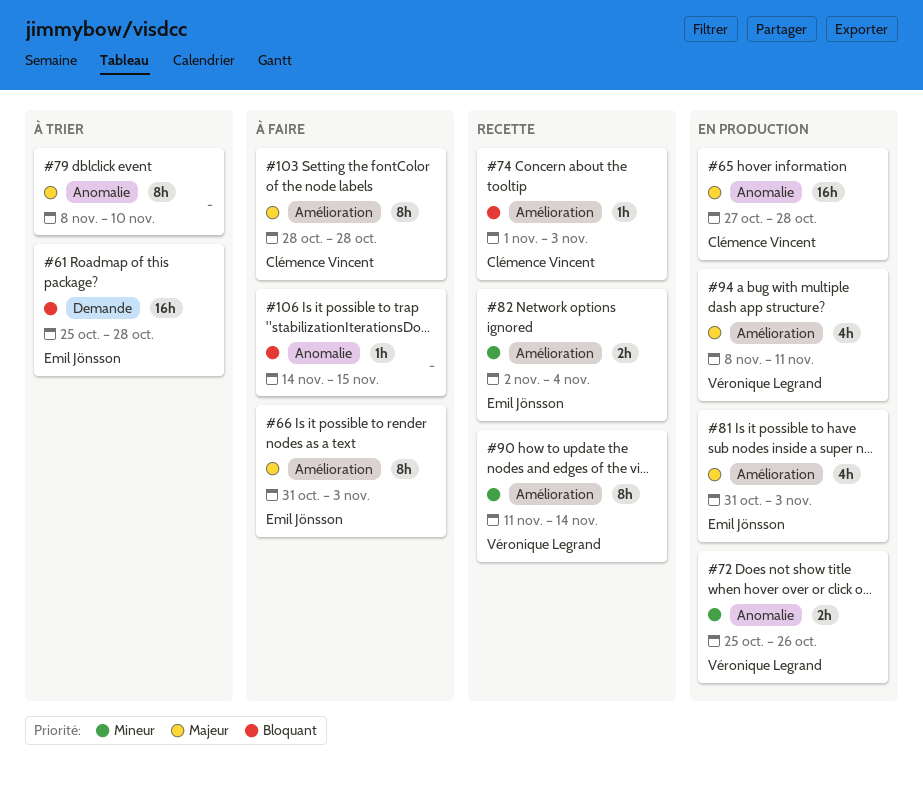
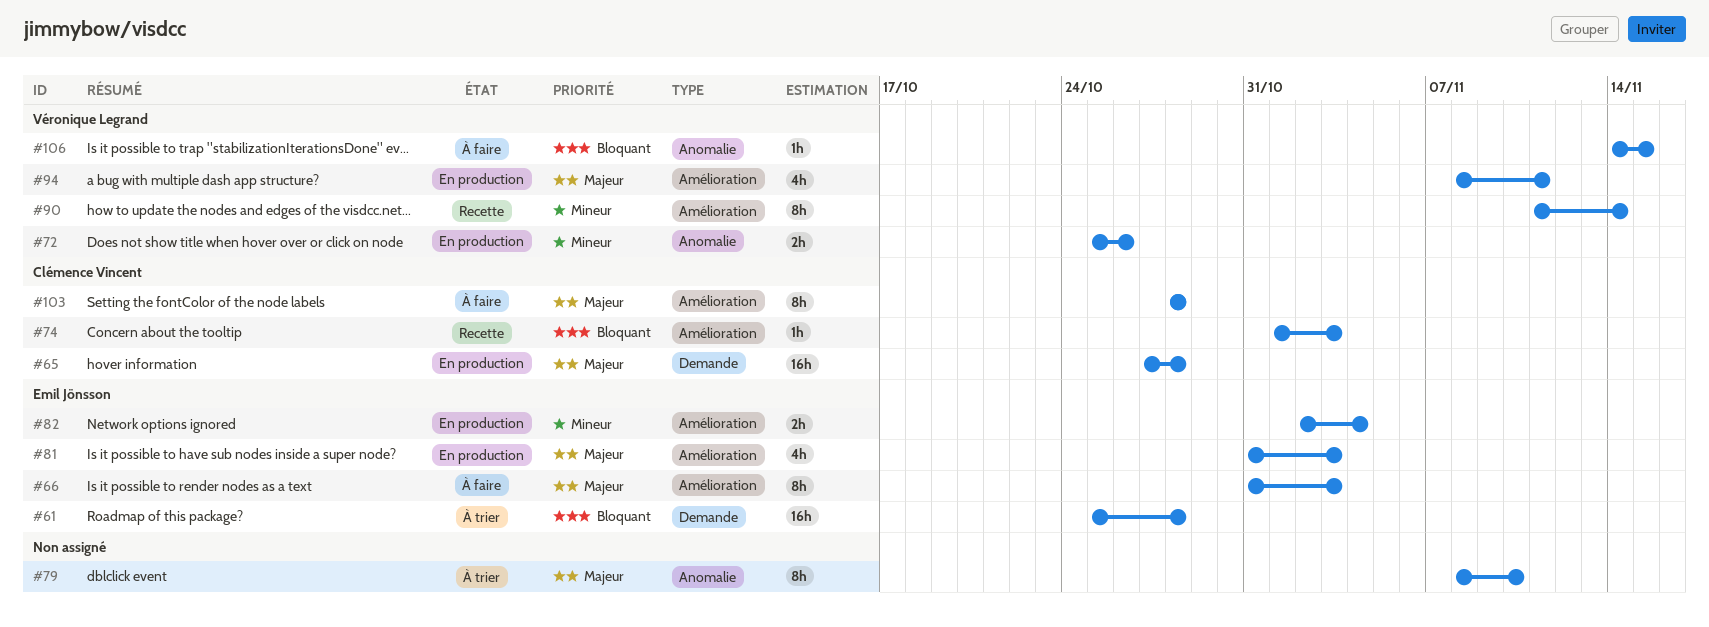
#65, label: Anomalie -> Demande
#82, status: Recette -> En production
#106, owner: none -> Véronique Legrand

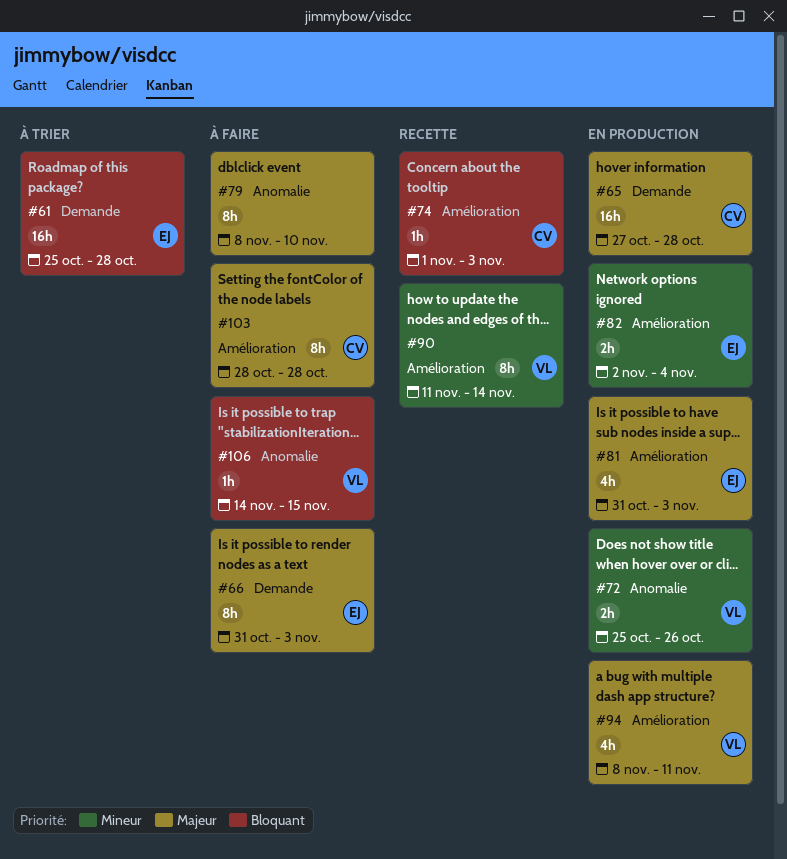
#66, label: Amélioration -> Demande
#79, status: À trier -> À faire

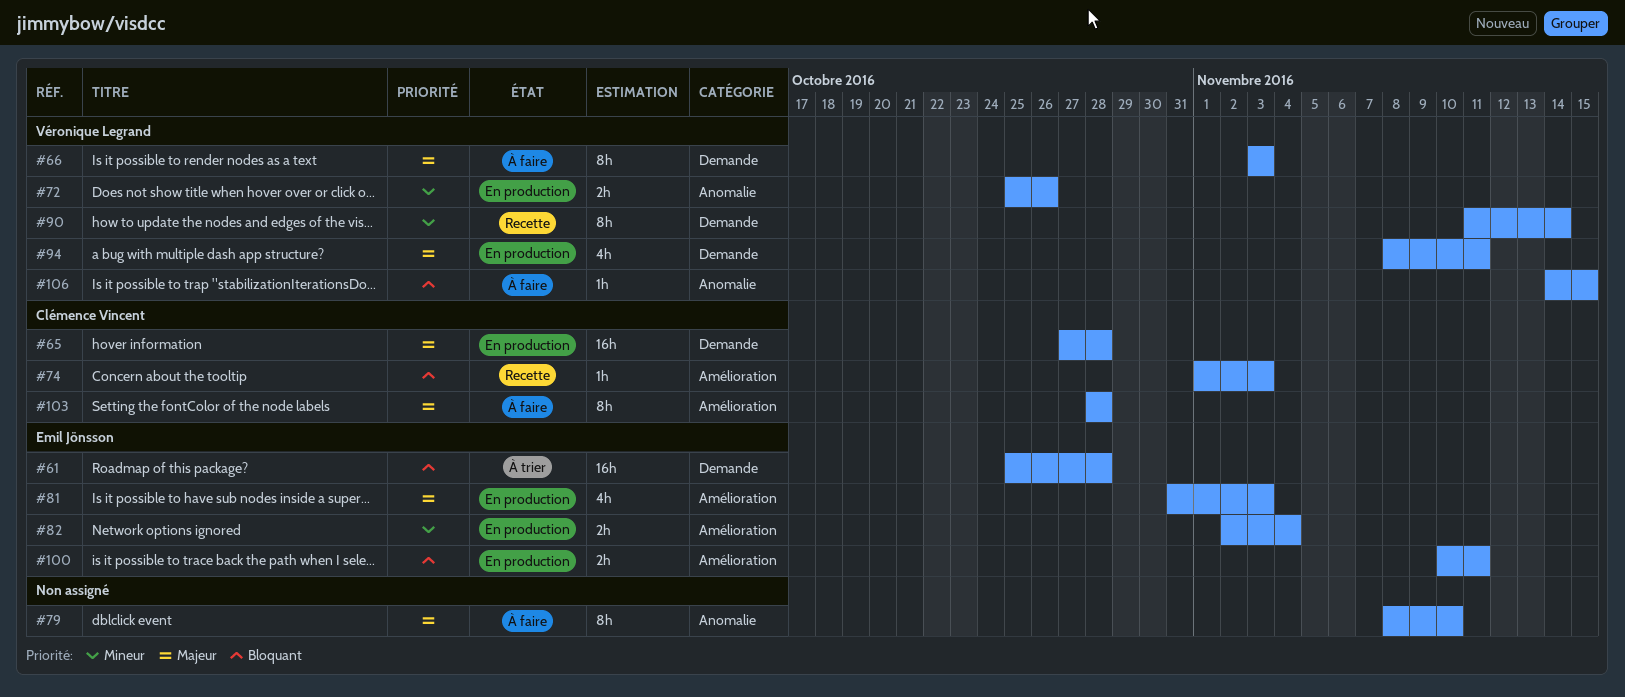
#66, owner: Emil Jönsson -> Véronique Legrand
#66, start: Oct 31 -> Nov 3
#90, label: Amélioration -> Demande
#94, label: Amélioration -> Demande
#100: none -> present

